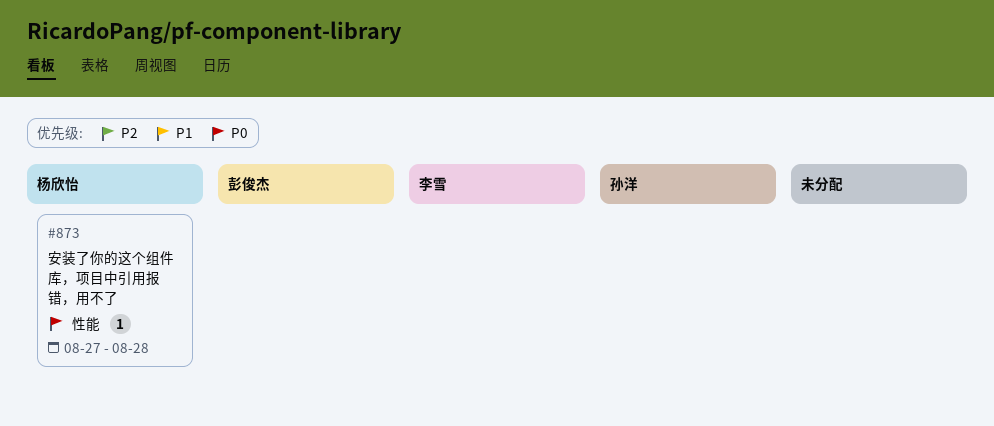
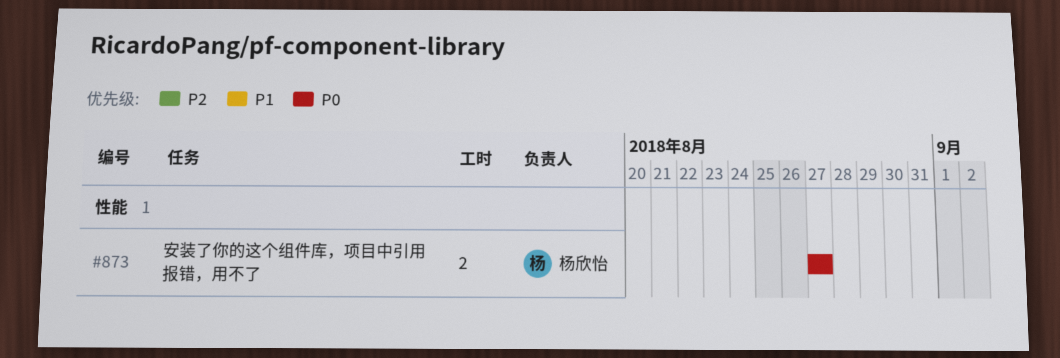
#873, estimate: 1 -> 2
#873, due: Aug 28 -> Aug 27

